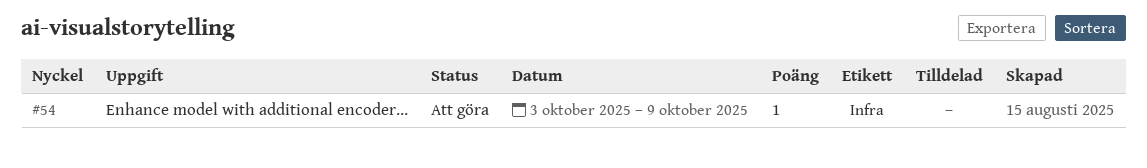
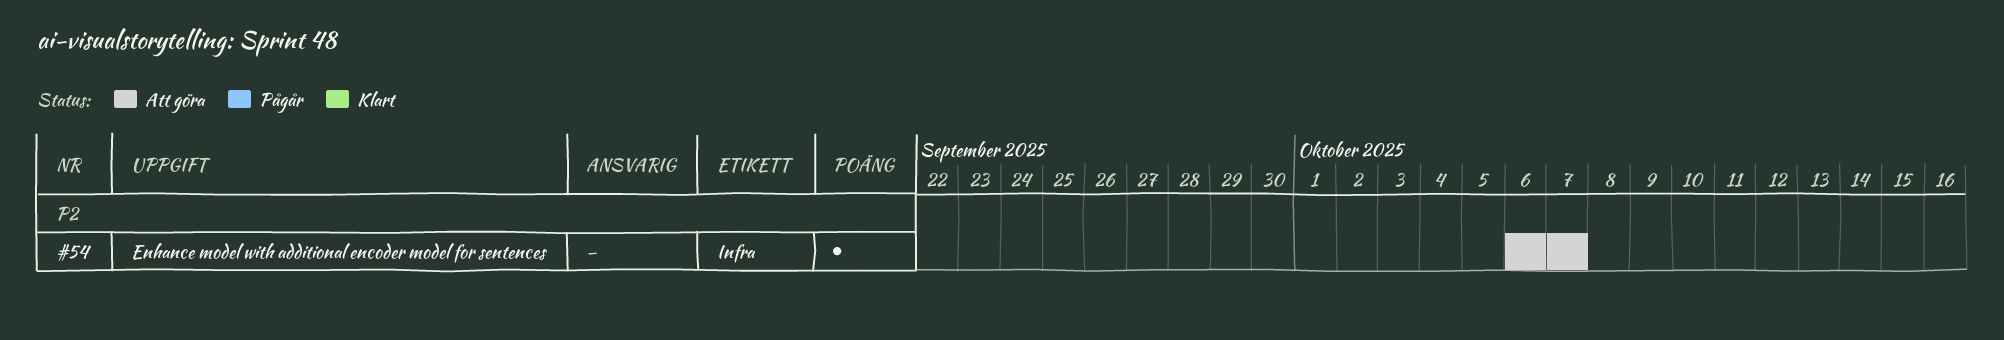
#54, start: Oct 3 -> Oct 6
#54, due: Oct 9 -> Oct 7

